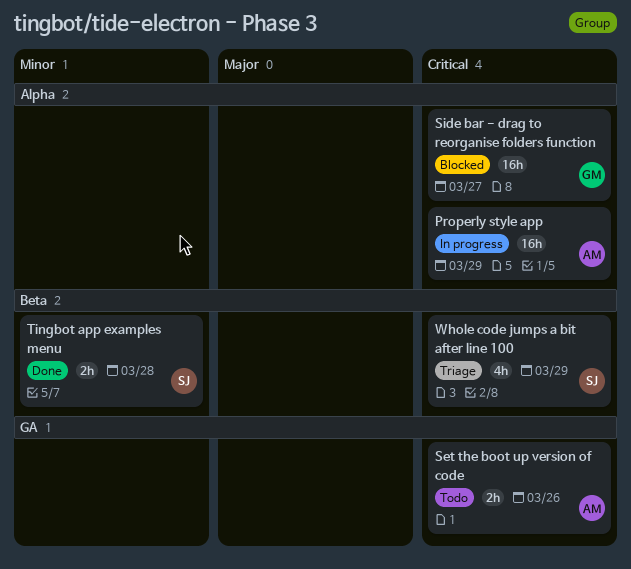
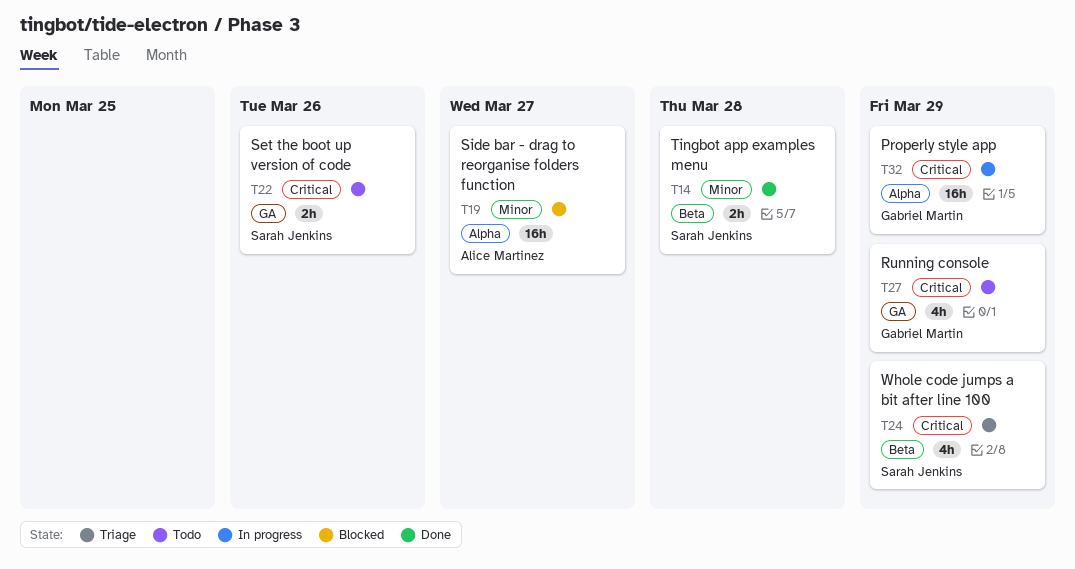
Properly style app, owner: Alice Martinez -> Gabriel Martin
Running console: none -> present
Set the boot up version of code, owner: Alice Martinez -> Sarah Jenkins
Side bar - drag to reorganise folders function, owner: Gabriel Martin -> Alice Martinez
Side bar - drag to reorganise folders function, priority: Critical -> Minor

